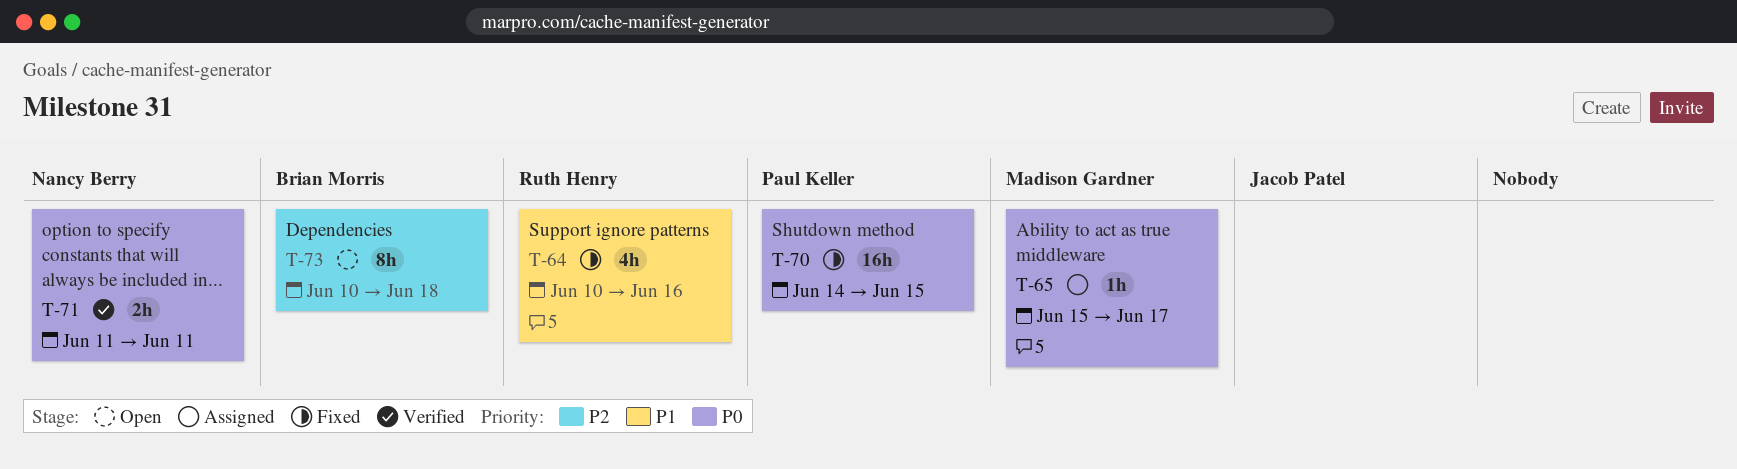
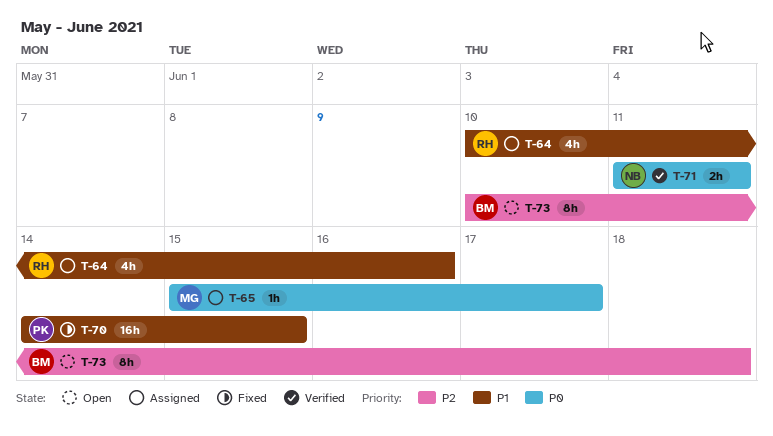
T-64, status: Fixed -> Assigned
T-70, priority: P0 -> P1

